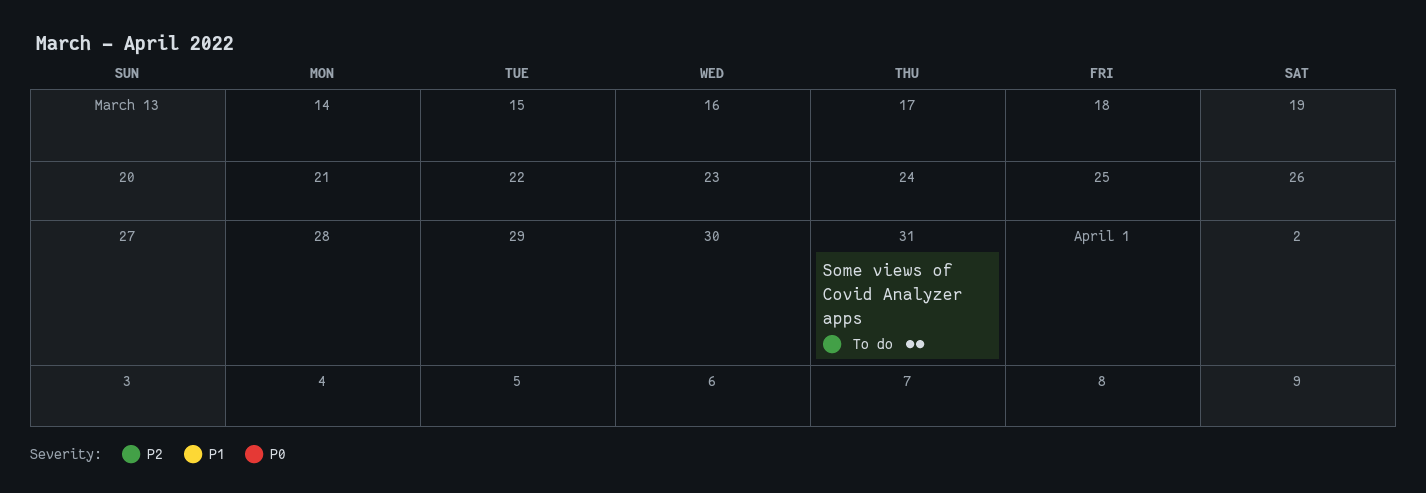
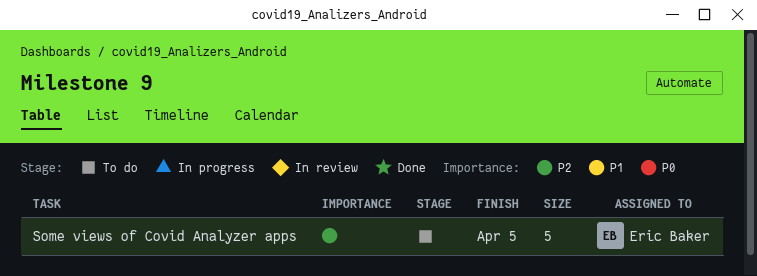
Some views of Covid Analyzer apps, estimate: 2 -> 5
Some views of Covid Analyzer apps, due: Mar 31 -> Apr 5

